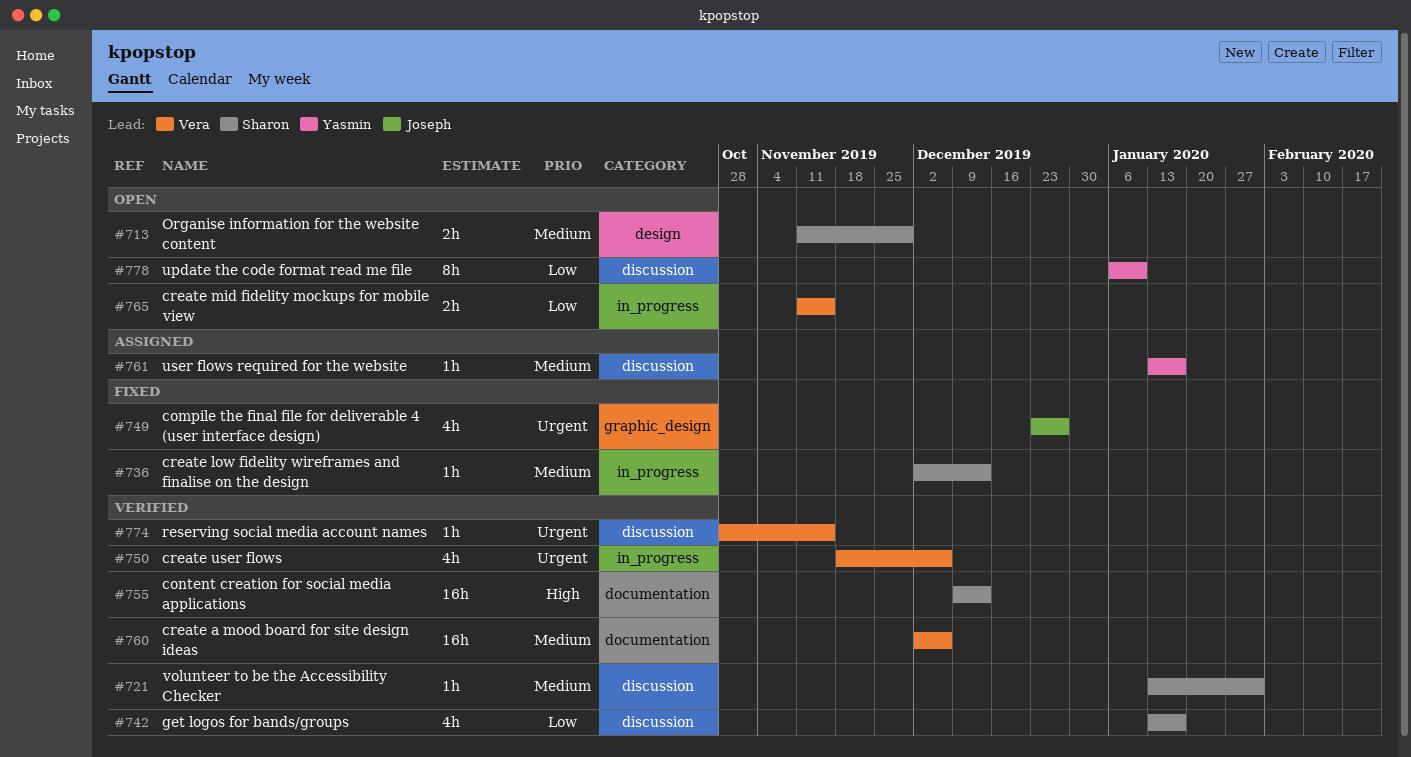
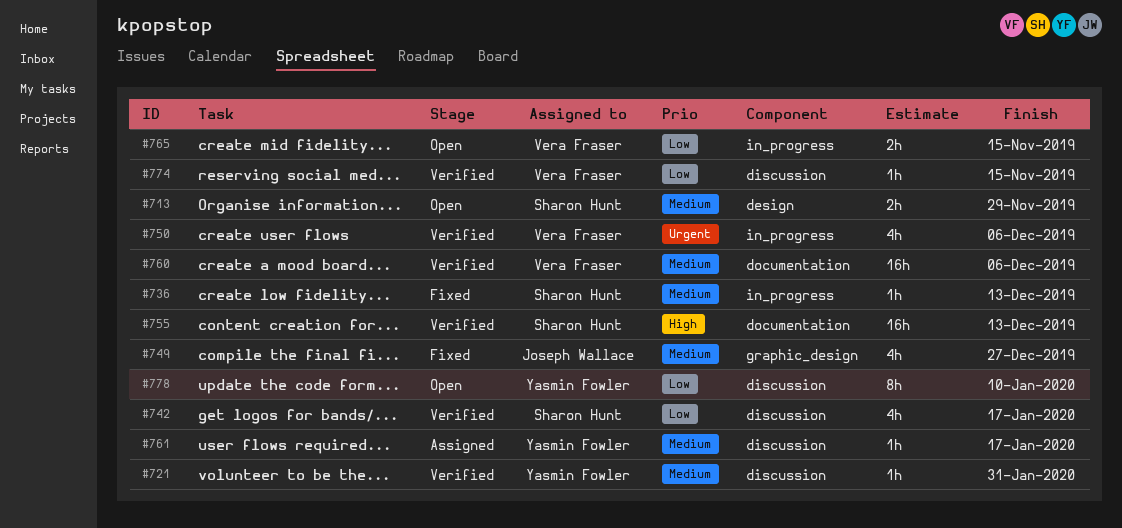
#721, owner: Sharon Hunt -> Yasmin Fowler
#749, priority: Urgent -> Medium
#774, priority: Urgent -> Low

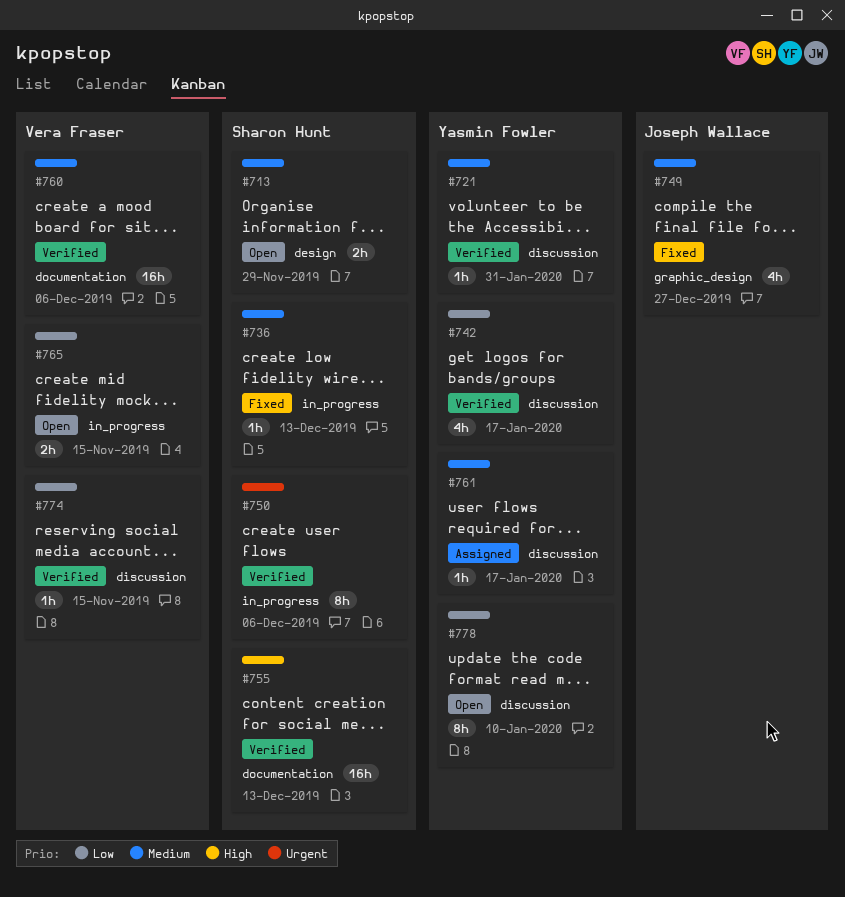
#742, owner: Sharon Hunt -> Yasmin Fowler
#750, owner: Vera Fraser -> Sharon Hunt
#750, estimate: 4h -> 8h

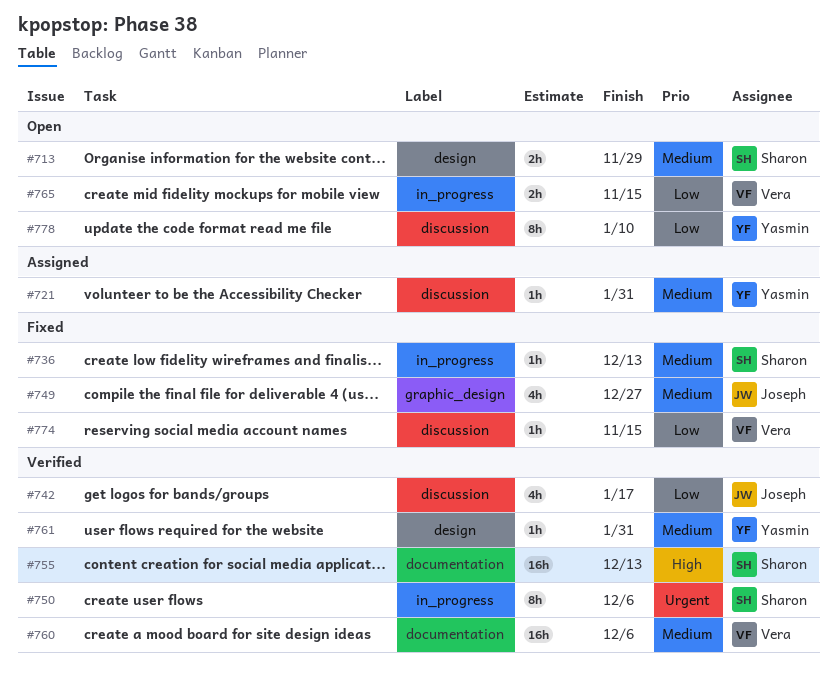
#721, status: Verified -> Assigned
#742, owner: Yasmin Fowler -> Joseph Wallace
#761, status: Assigned -> Verified
#761, label: discussion -> design
#761, due: Jan 17 -> Jan 31
#774, status: Verified -> Fixed

